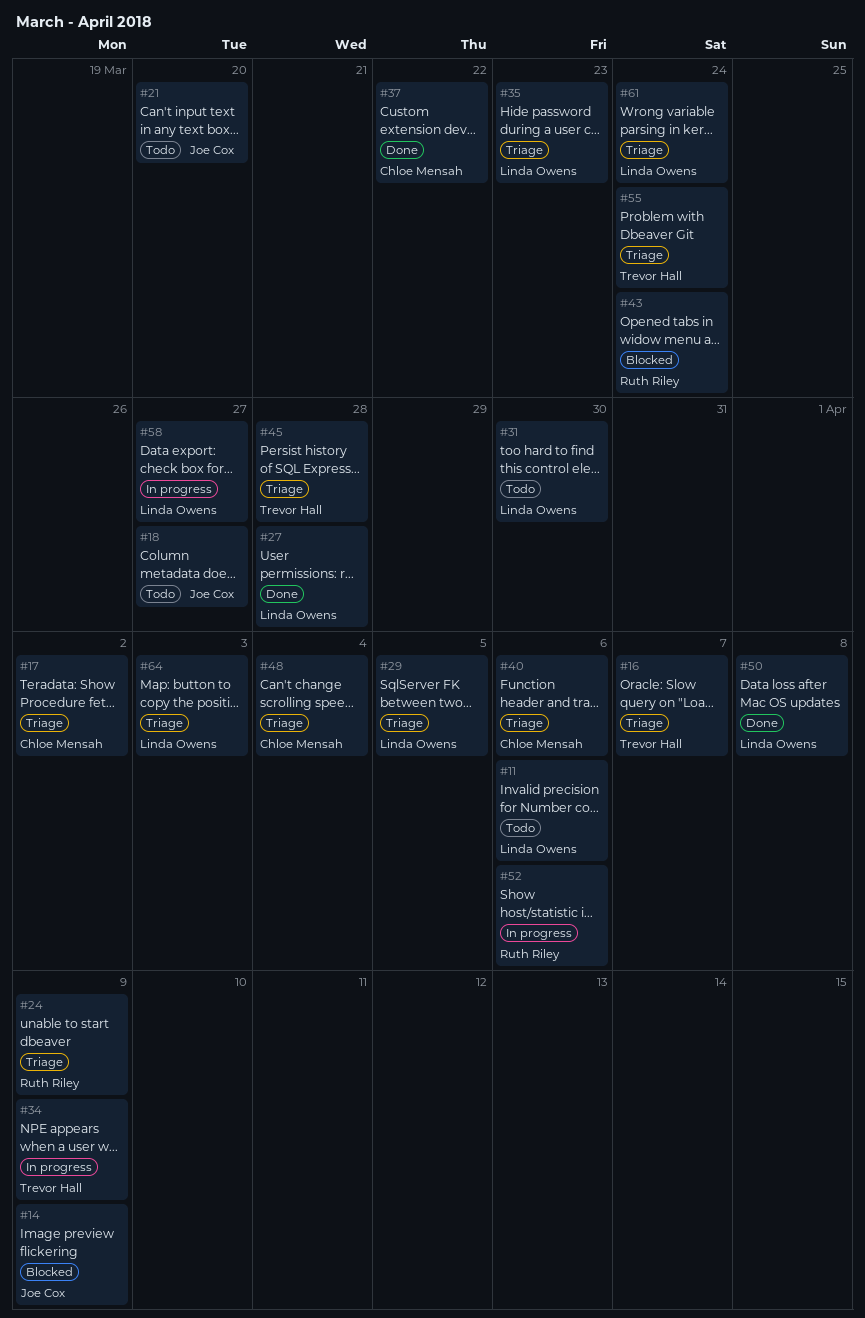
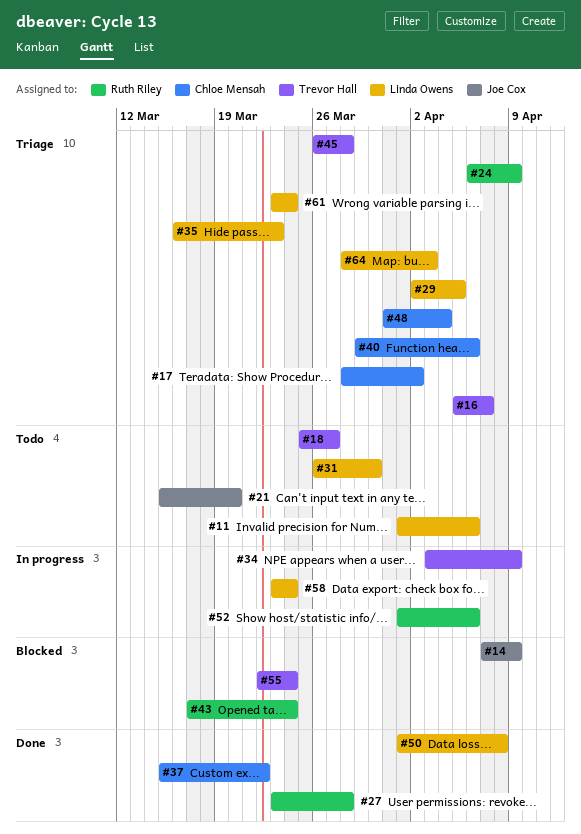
#18, owner: Joe Cox -> Trevor Hall
#27, owner: Linda Owens -> Ruth Riley
#55, status: Triage -> Blocked
#58, due: Mar 27 -> Mar 24

